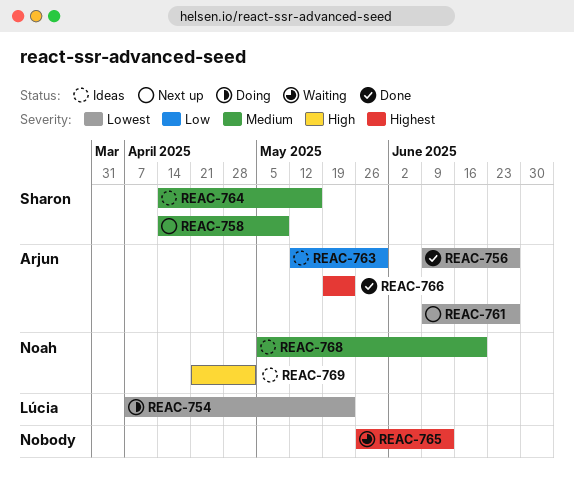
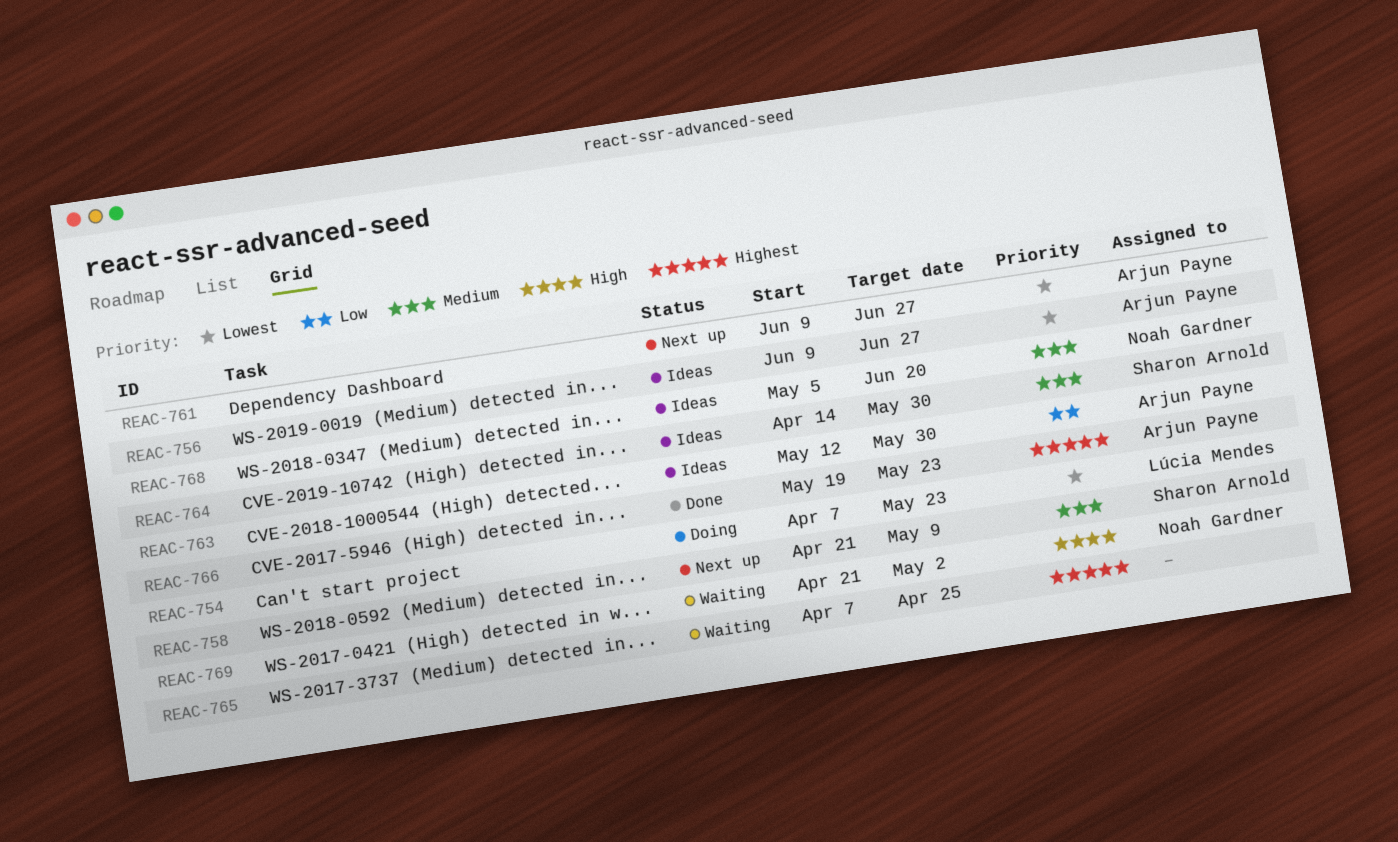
REAC-756, status: Done -> Ideas
REAC-758, start: Apr 14 -> Apr 21
REAC-764, due: May 16 -> May 30
REAC-765, start: May 26 -> Apr 7
REAC-765, due: Jun 13 -> Apr 25
REAC-769, status: Ideas -> Waiting

